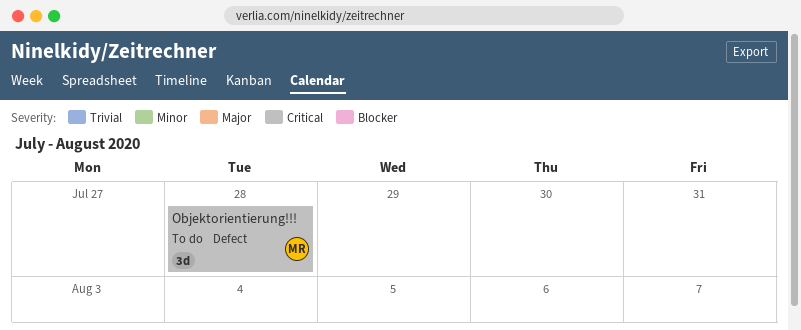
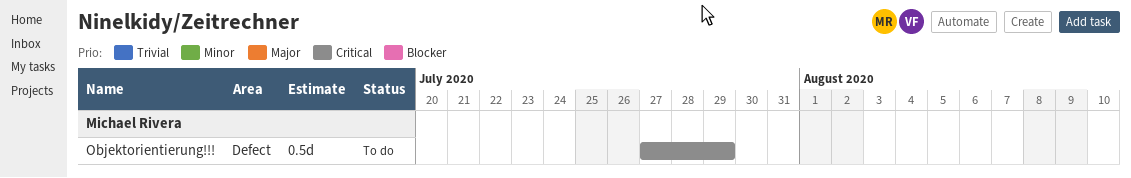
Objektorientierung!!!, estimate: 3d -> 0.5d
Objektorientierung!!!, due: Jul 28 -> Jul 29

